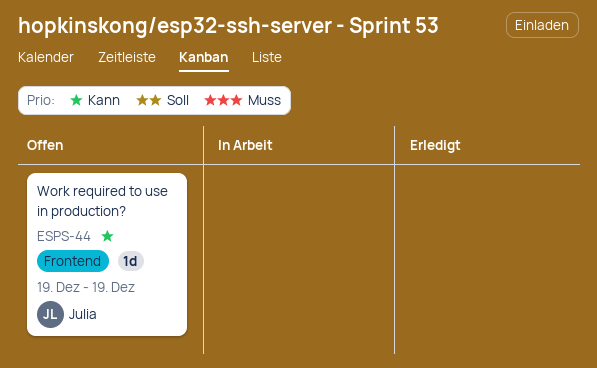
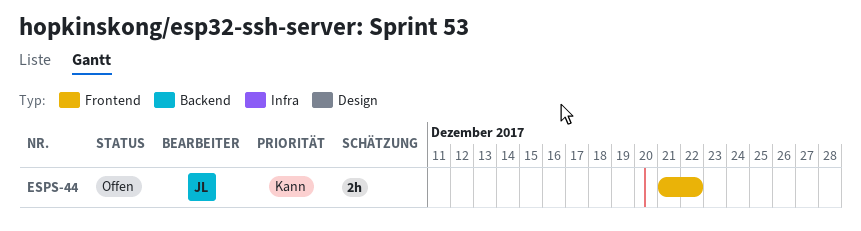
ESPS-44, estimate: 1d -> 2h
ESPS-44, start: Dec 19 -> Dec 21
ESPS-44, due: Dec 19 -> Dec 22

